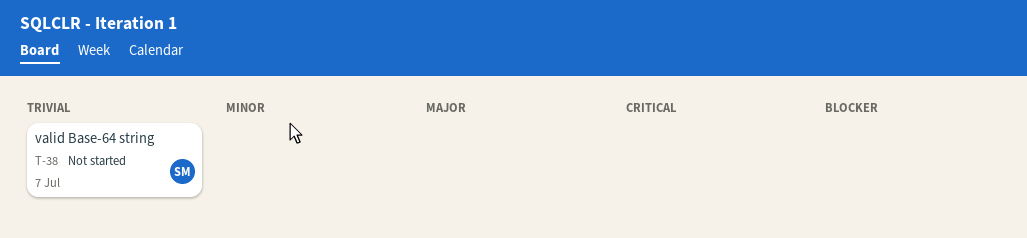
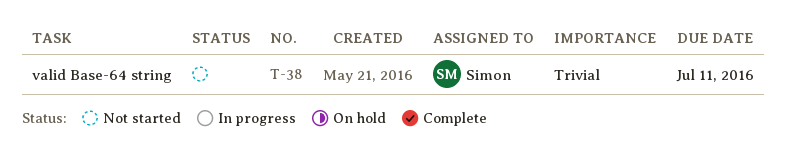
T-38, due: Jul 7 -> Jul 11

